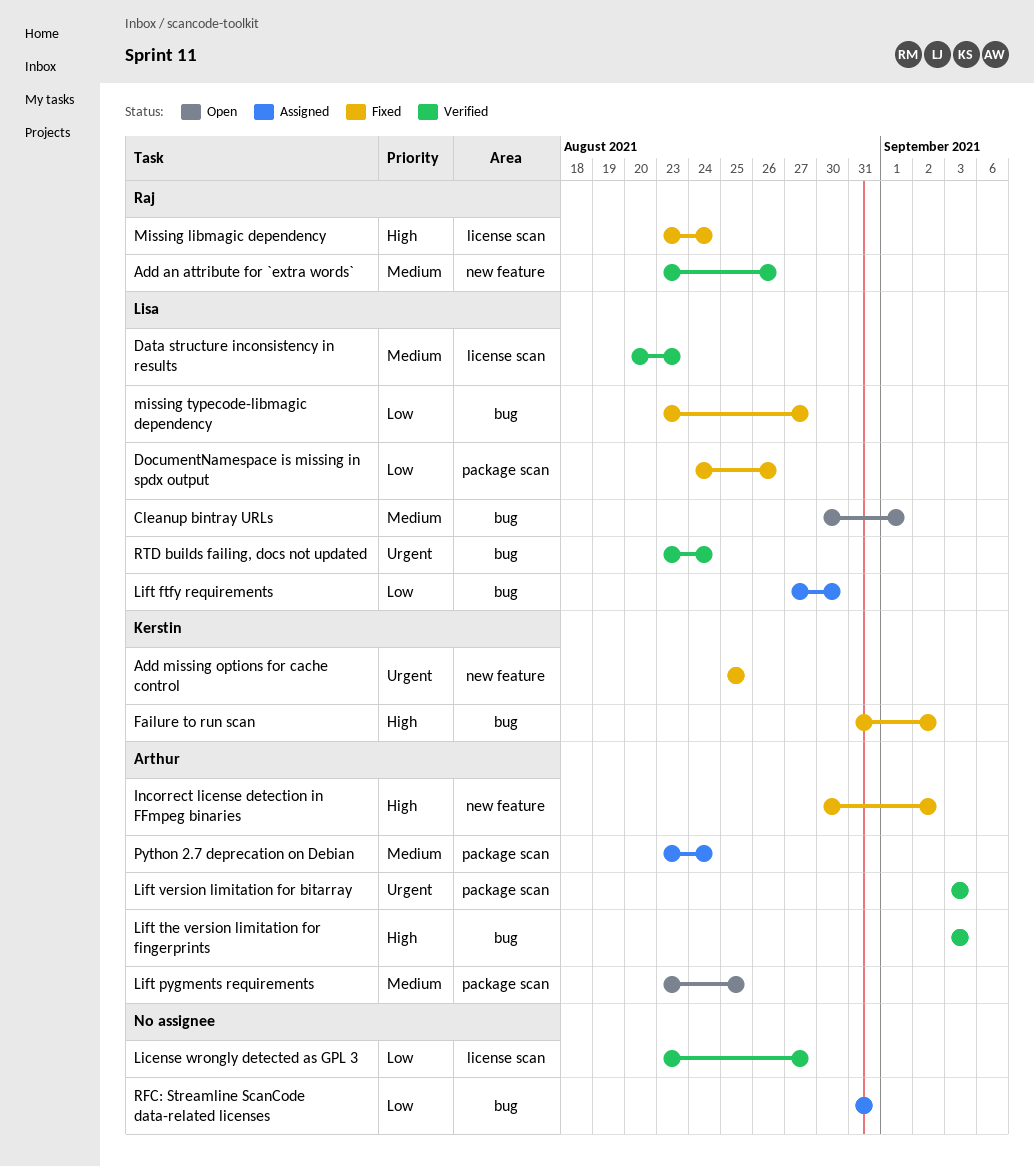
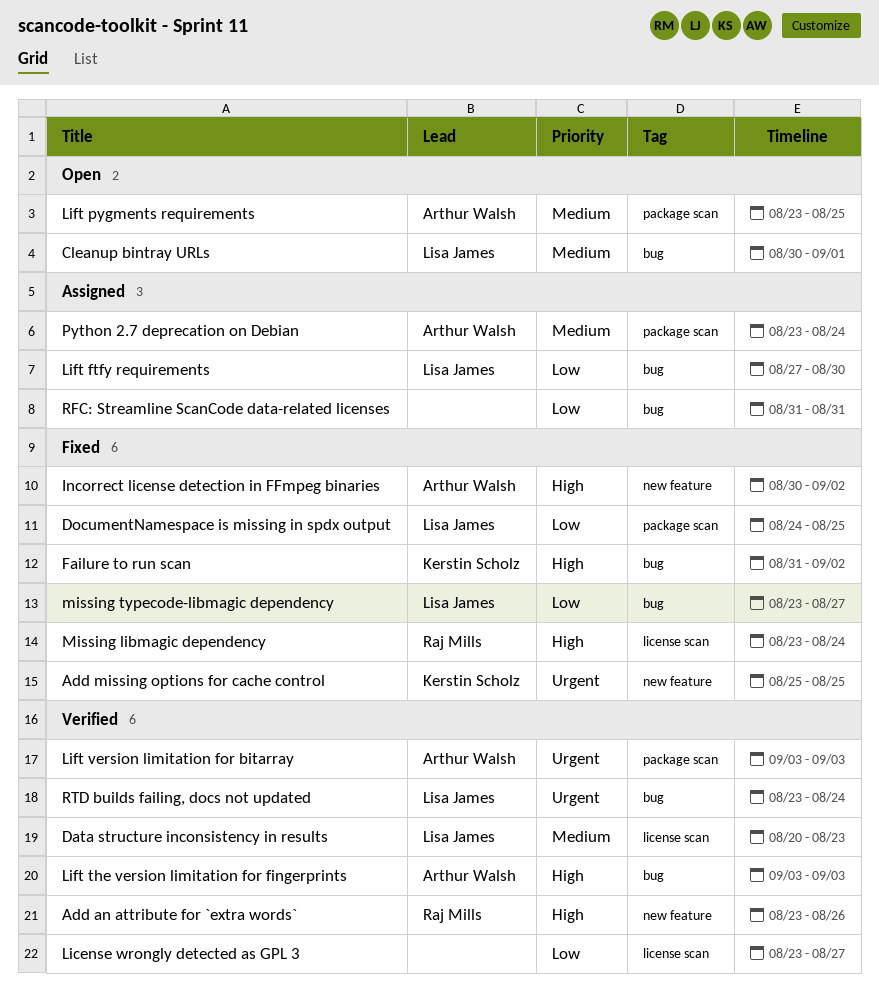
Add an attribute for `extra words`, priority: Medium -> High
DocumentNamespace is missing in spdx output, due: Aug 26 -> Aug 25

